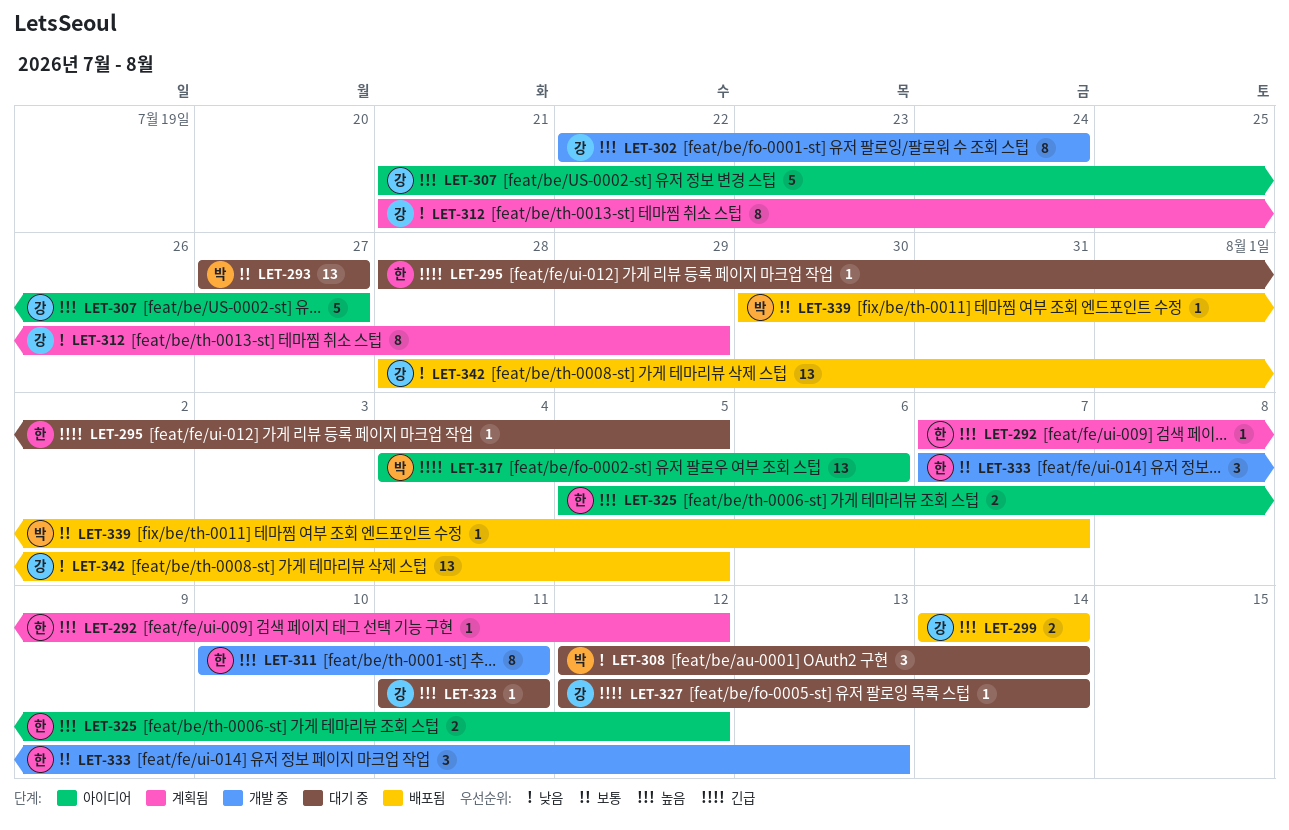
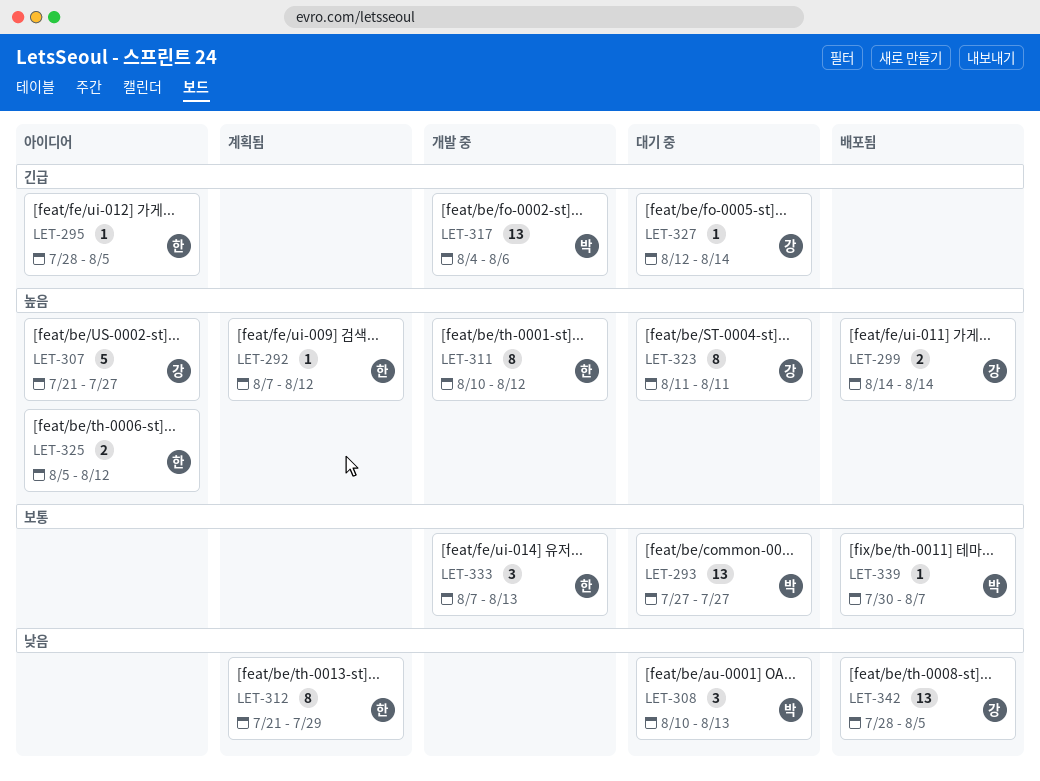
LET-295, status: 대기 중 -> 아이디어
LET-302: present -> none
LET-308, start: Aug 12 -> Aug 10
LET-308, due: Aug 14 -> Aug 13
LET-311, due: Aug 11 -> Aug 12
LET-312, owner: 강 -> 한
LET-317, status: 아이디어 -> 개발 중
LET-323, estimate: 1 -> 8

